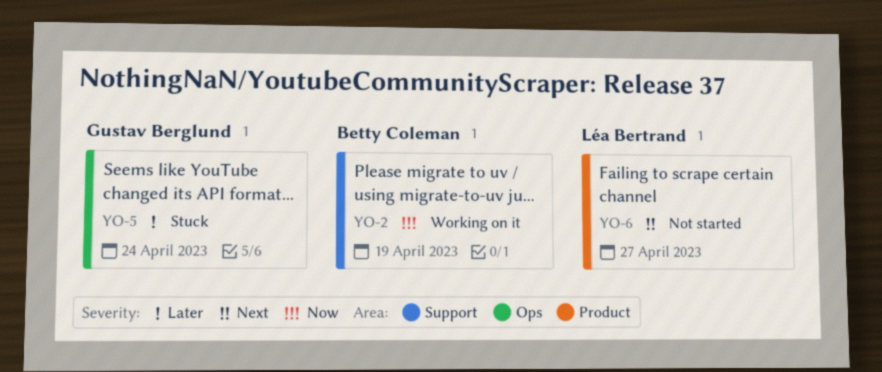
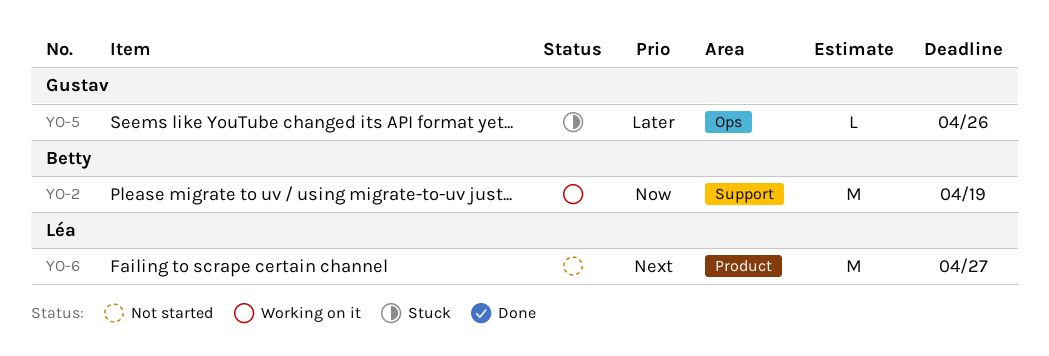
YO-5, due: Apr 24 -> Apr 26

